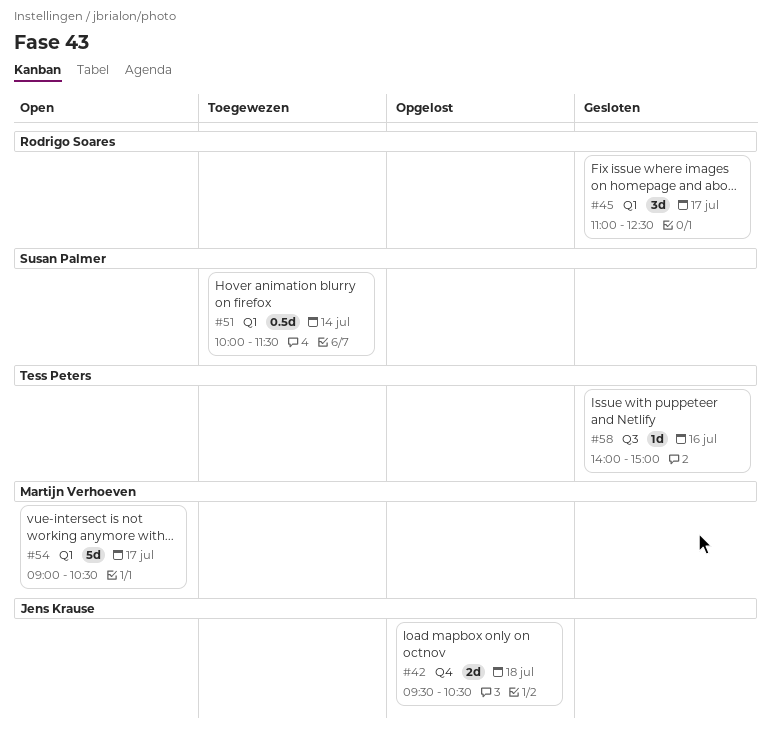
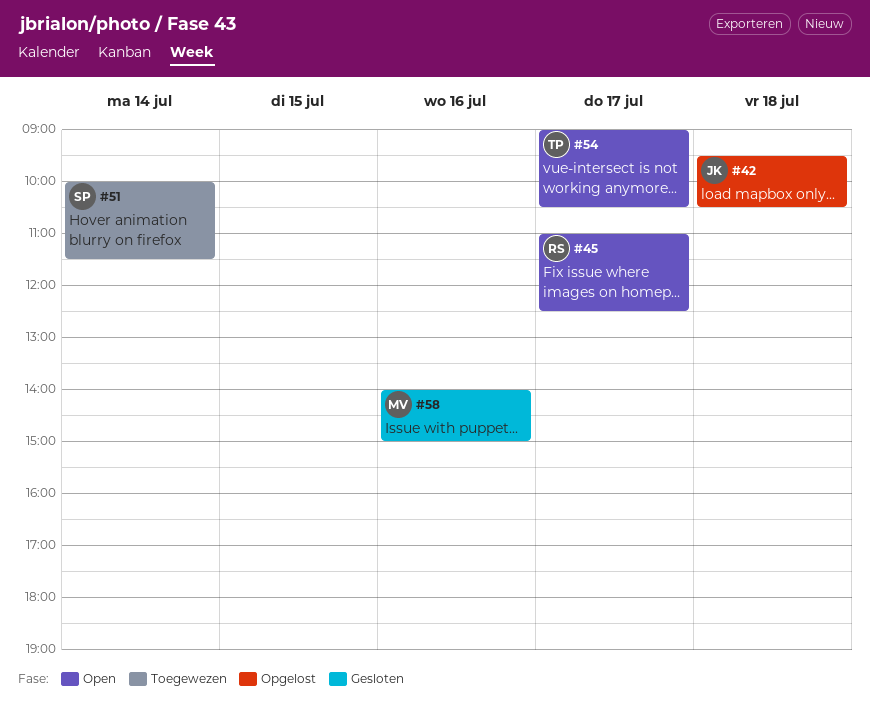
#45, status: Gesloten -> Open
#54, owner: Martijn Verhoeven -> Tess Peters
#58, owner: Tess Peters -> Martijn Verhoeven

